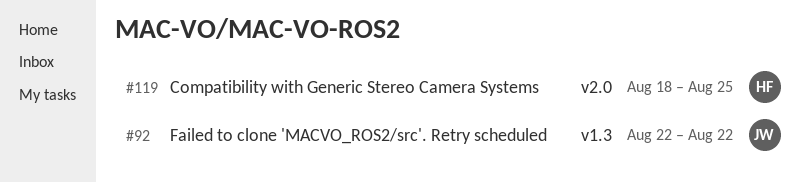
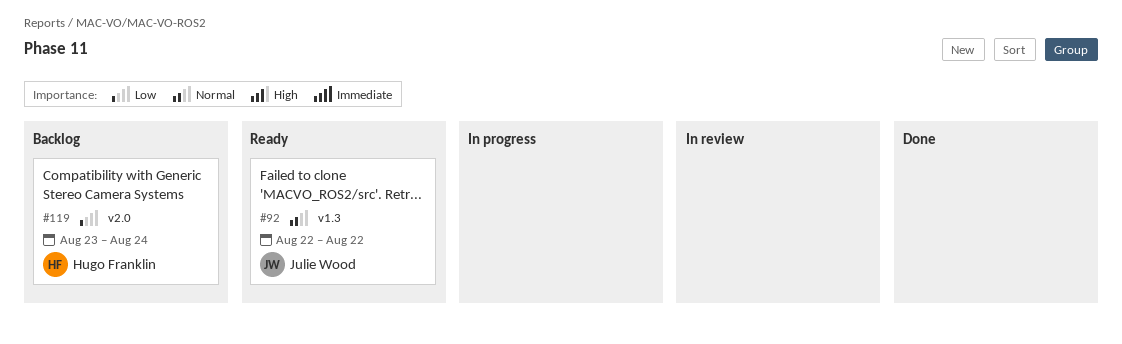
#119, start: Aug 18 -> Aug 23
#119, due: Aug 25 -> Aug 24

